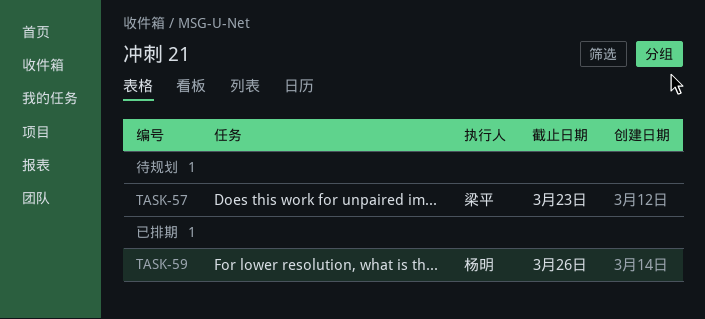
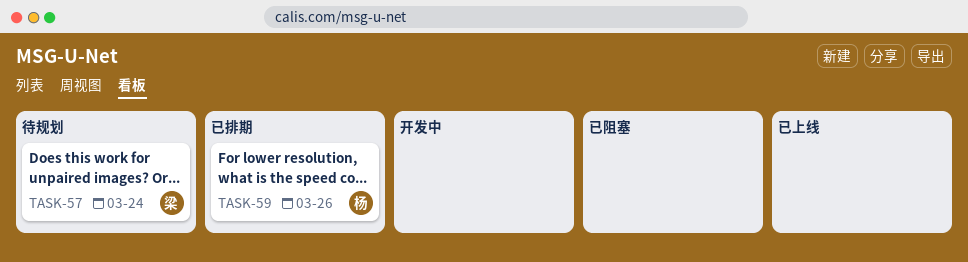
TASK-57, due: Mar 23 -> Mar 24

